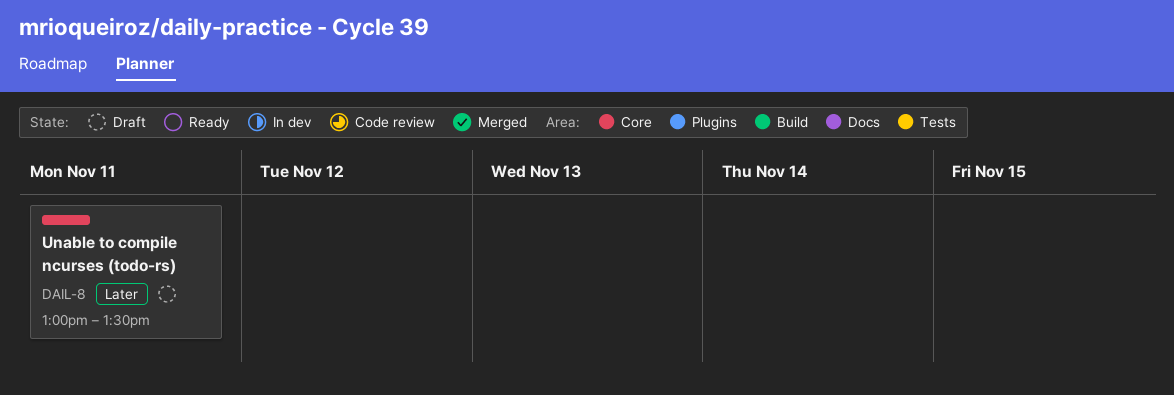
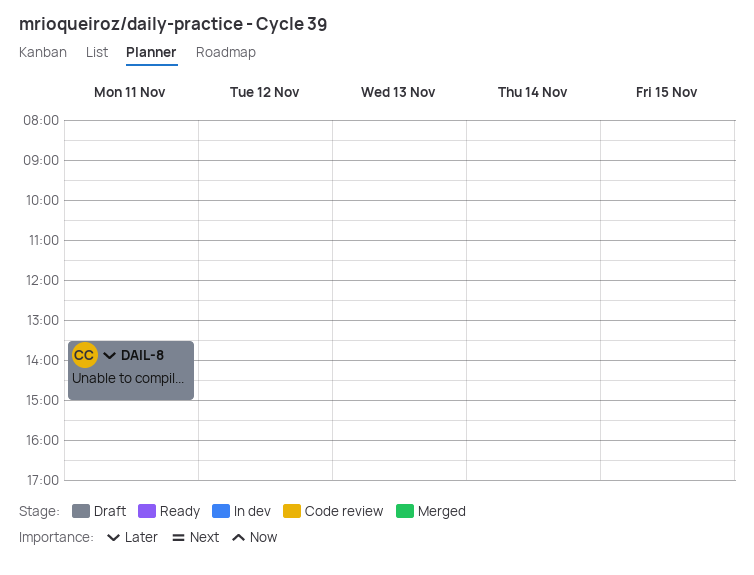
DAIL-8, begins: 13:00 -> 13:30
DAIL-8, ends: 13:30 -> 15:00

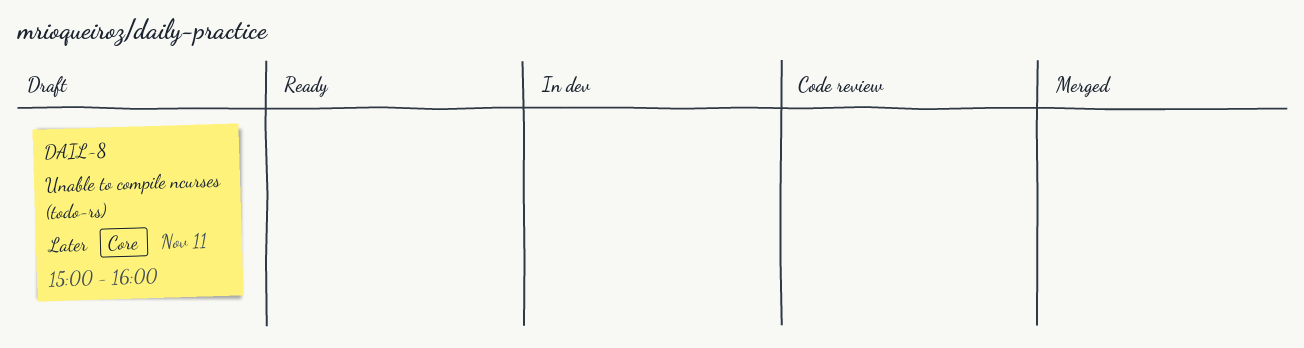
DAIL-8, begins: 13:30 -> 15:00
DAIL-8, ends: 15:00 -> 16:00

